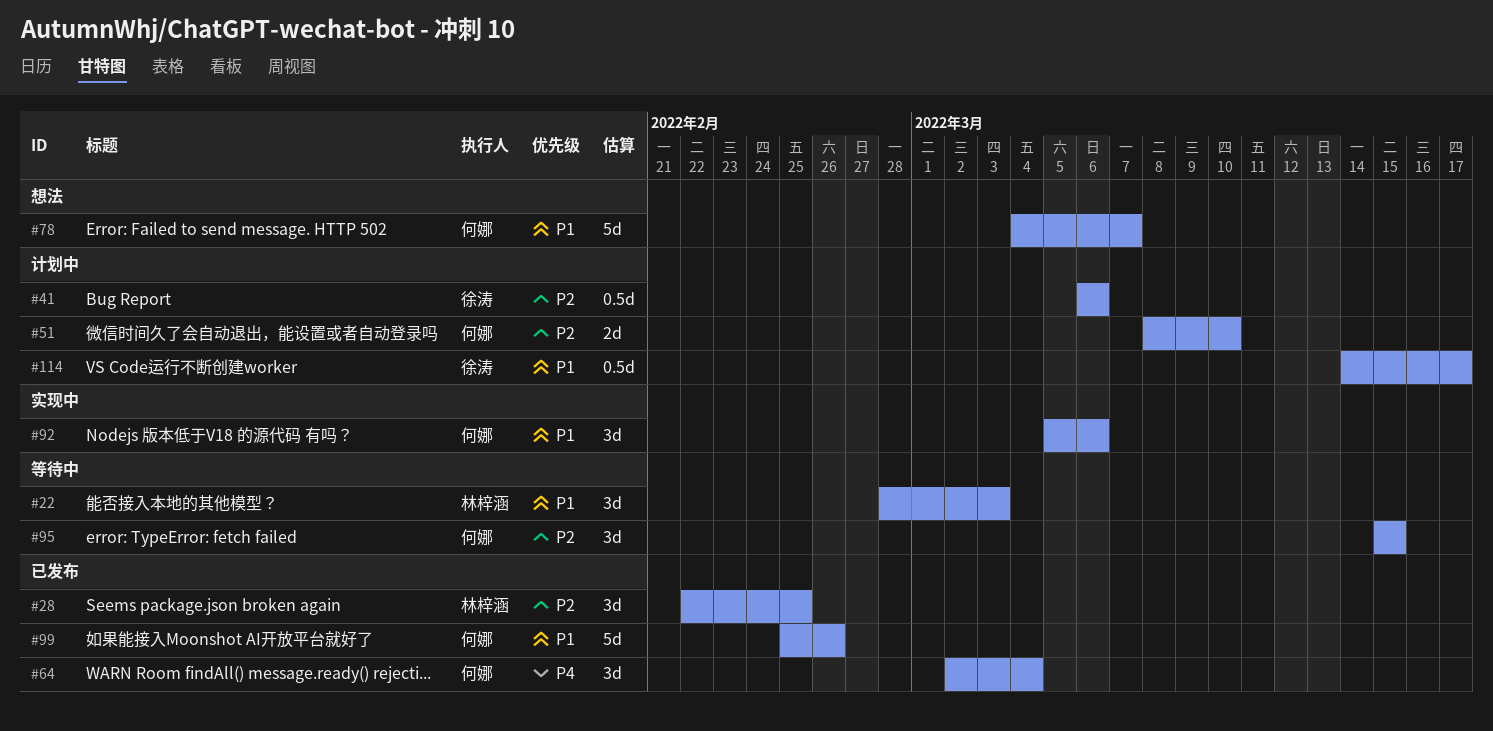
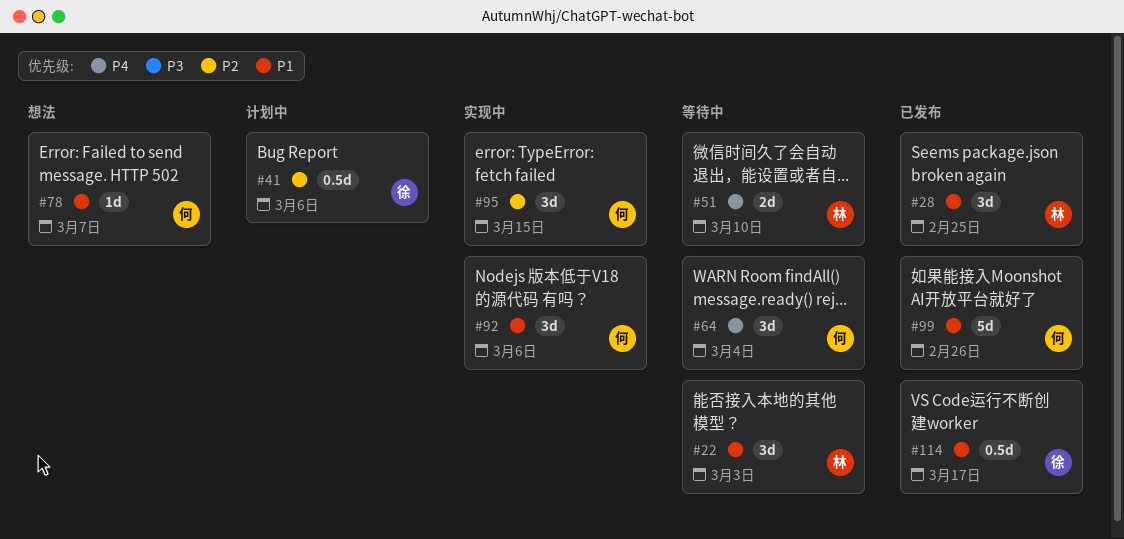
#28, priority: P2 -> P1
#51, status: 计划中 -> 等待中
#51, owner: 何娜 -> 林梓涵
#51, priority: P2 -> P4
#64, status: 已发布 -> 等待中
#78, estimate: 5d -> 1d
#95, status: 等待中 -> 实现中
#114, status: 计划中 -> 已发布

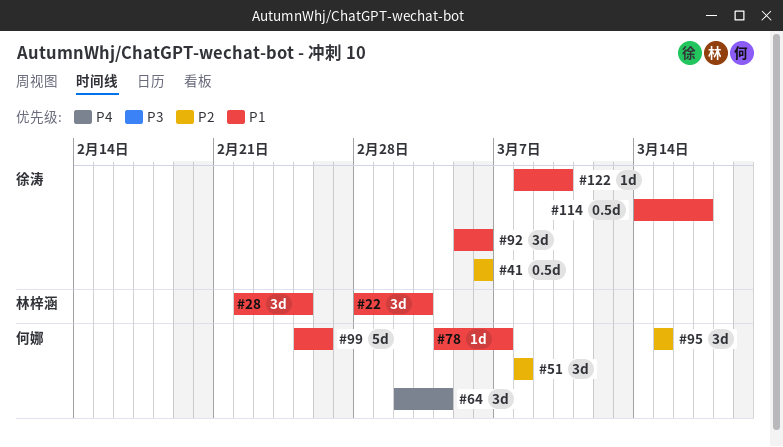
#51, owner: 林梓涵 -> 何娜
#51, priority: P4 -> P2
#51, estimate: 2d -> 3d
#51, due: Mar 10 -> Mar 8
#92, owner: 何娜 -> 徐涛
#122: none -> present

